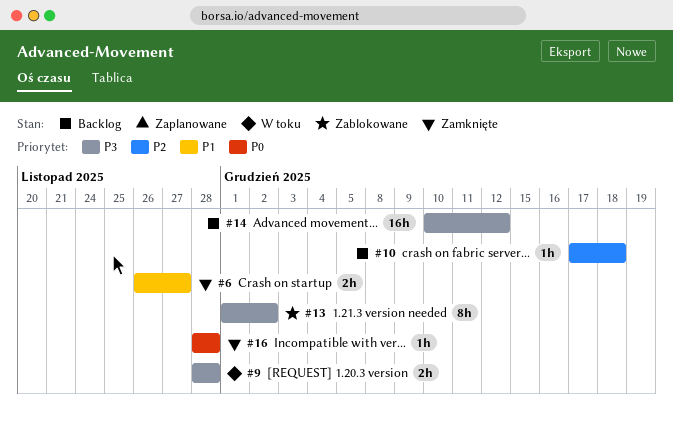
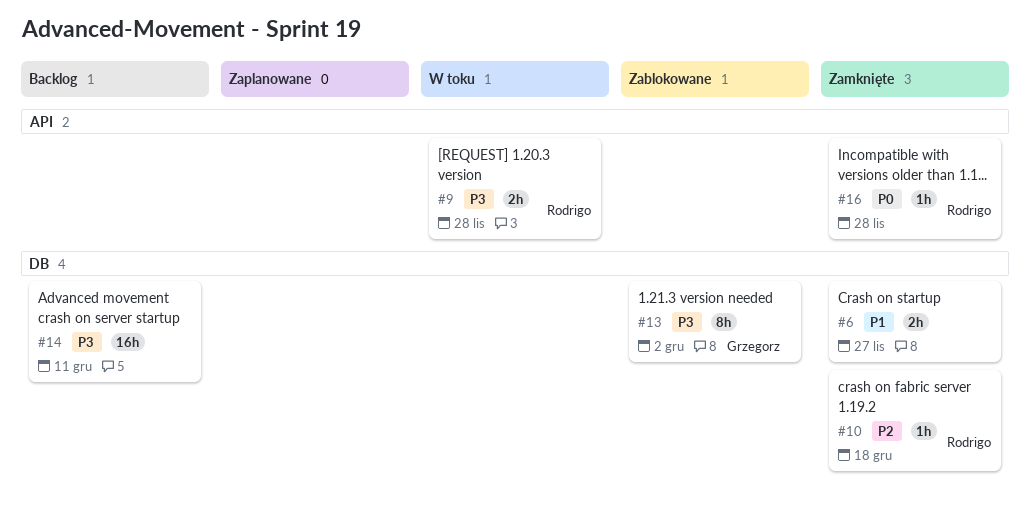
#10, status: Backlog -> Zamknięte
#14, due: Dec 12 -> Dec 11

